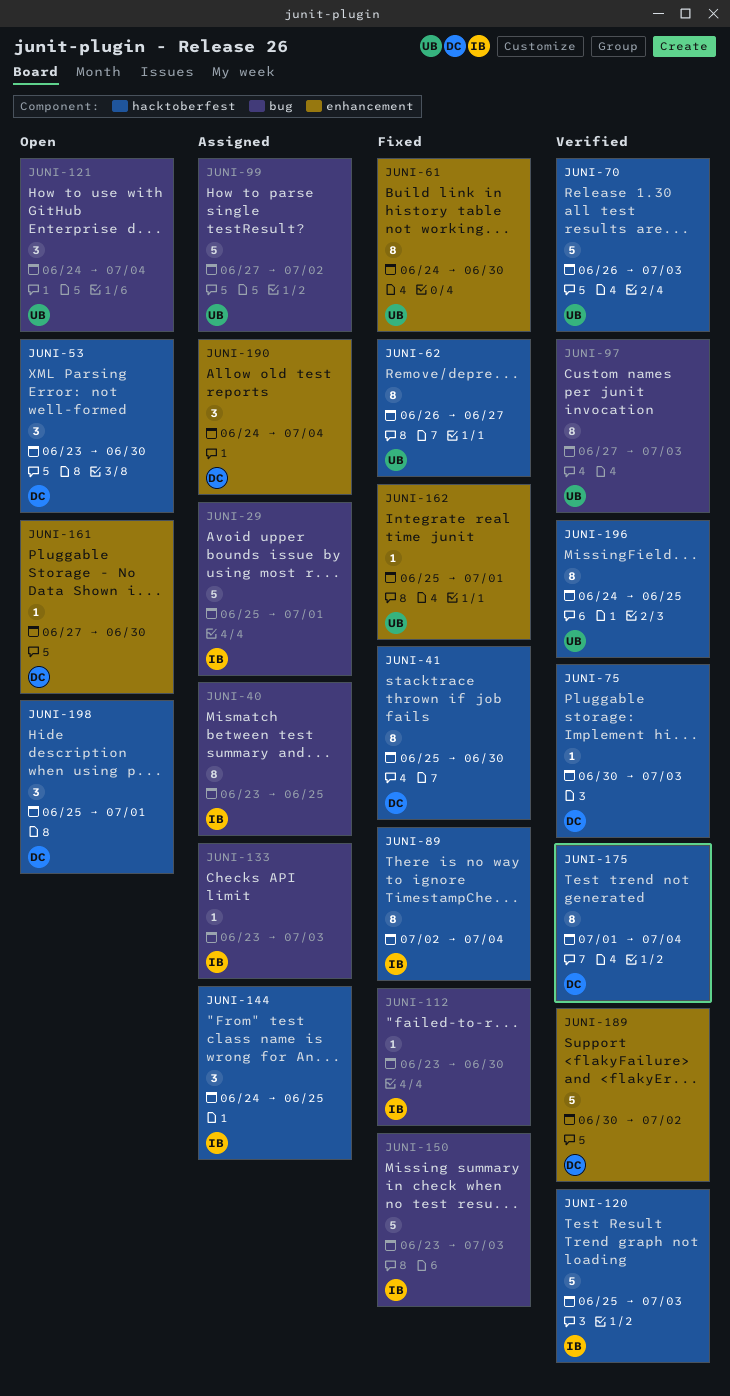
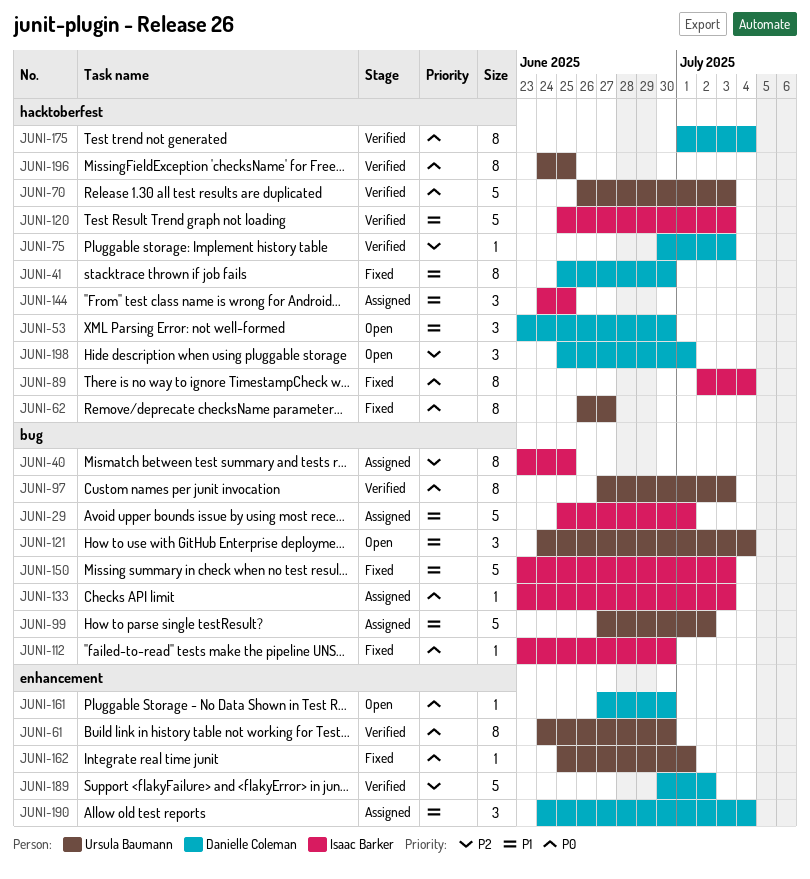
JUNI-61, status: Fixed -> Verified

